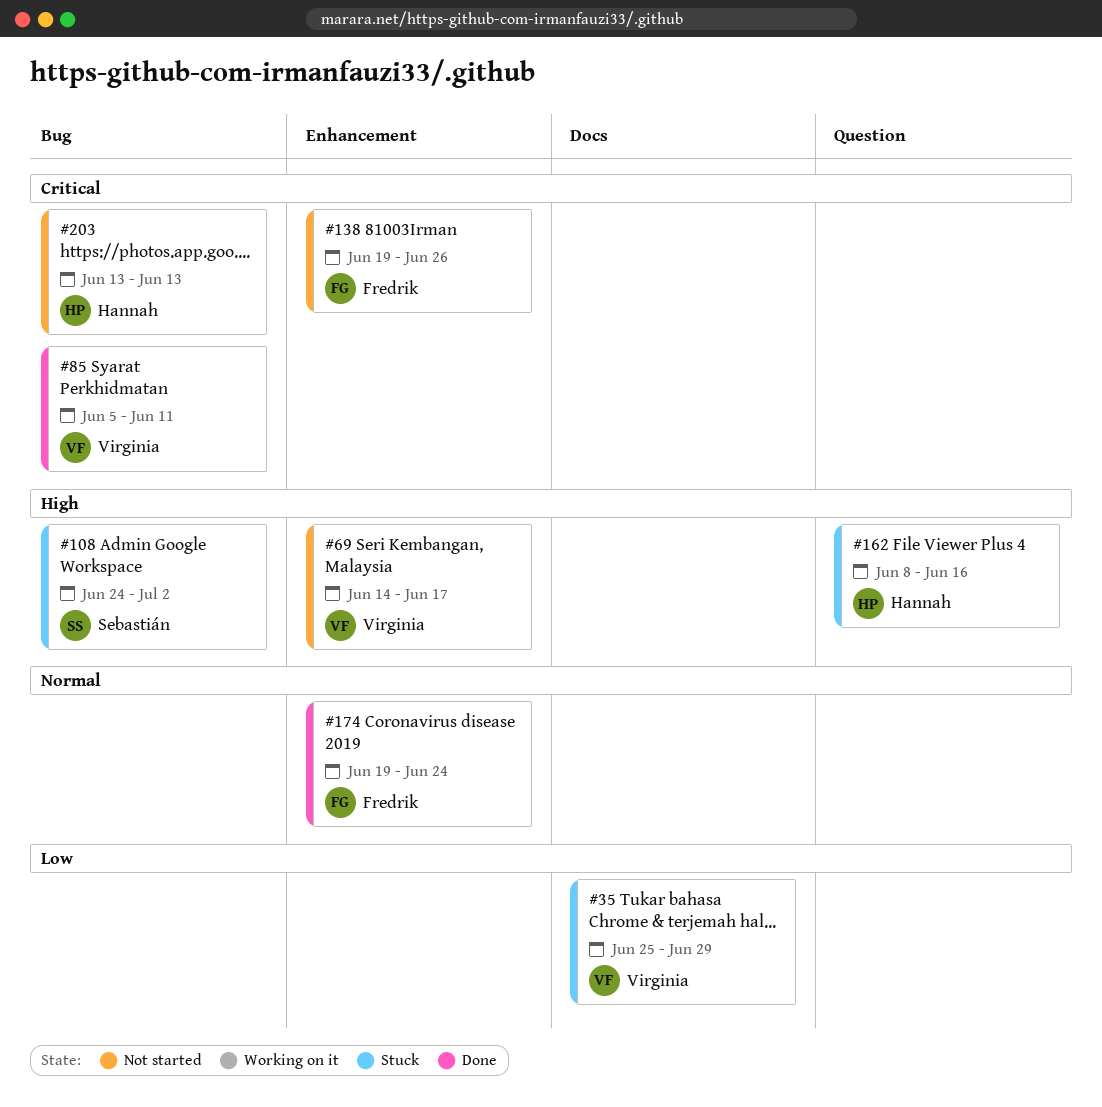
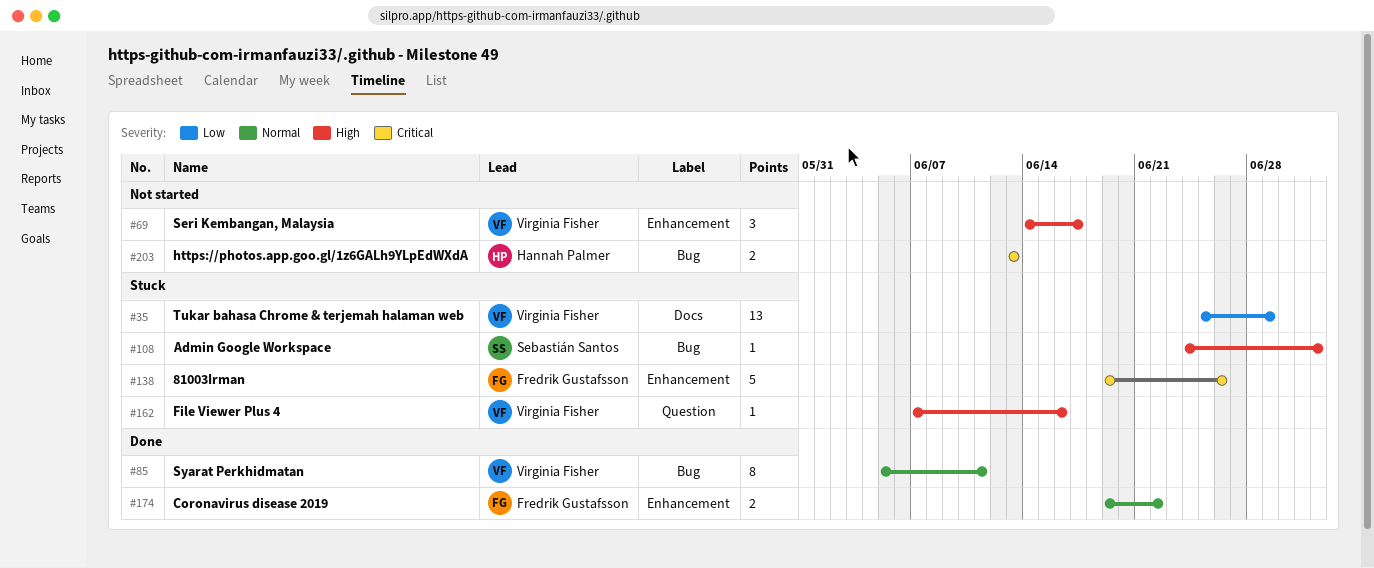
#85, priority: Critical -> Normal
#138, status: Not started -> Stuck
#162, owner: Hannah Palmer -> Virginia Fisher
#162, start: Jun 8 -> Jun 7
#174, due: Jun 24 -> Jun 22

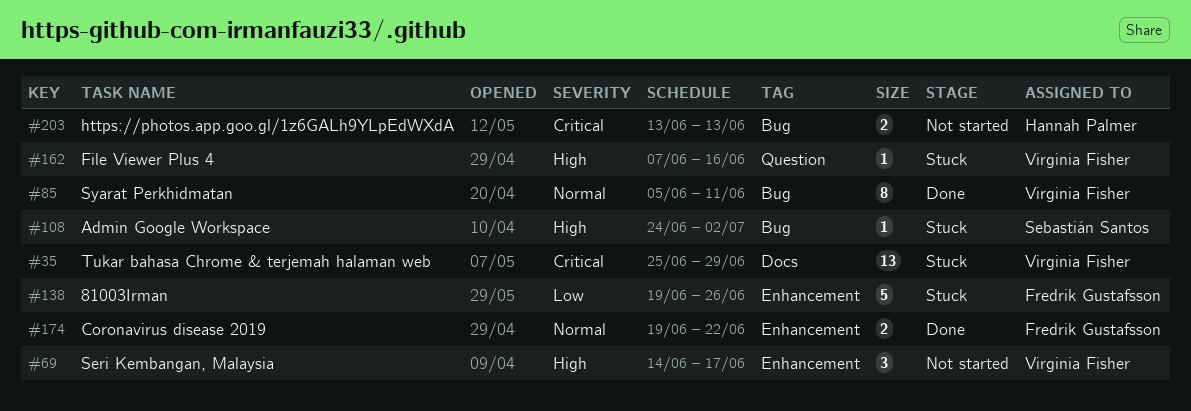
#35, priority: Low -> Critical
#138, priority: Critical -> Low

